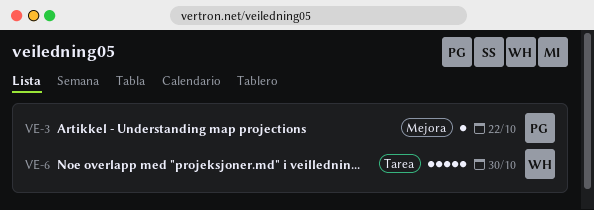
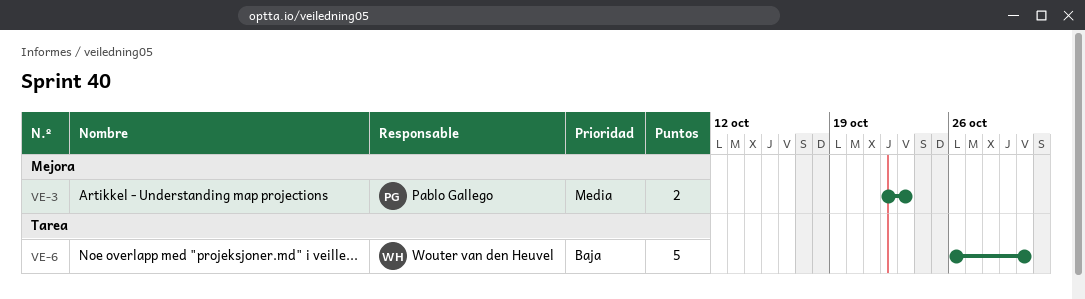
VE-3, estimate: 1 -> 2
VE-3, due: Oct 22 -> Oct 23

